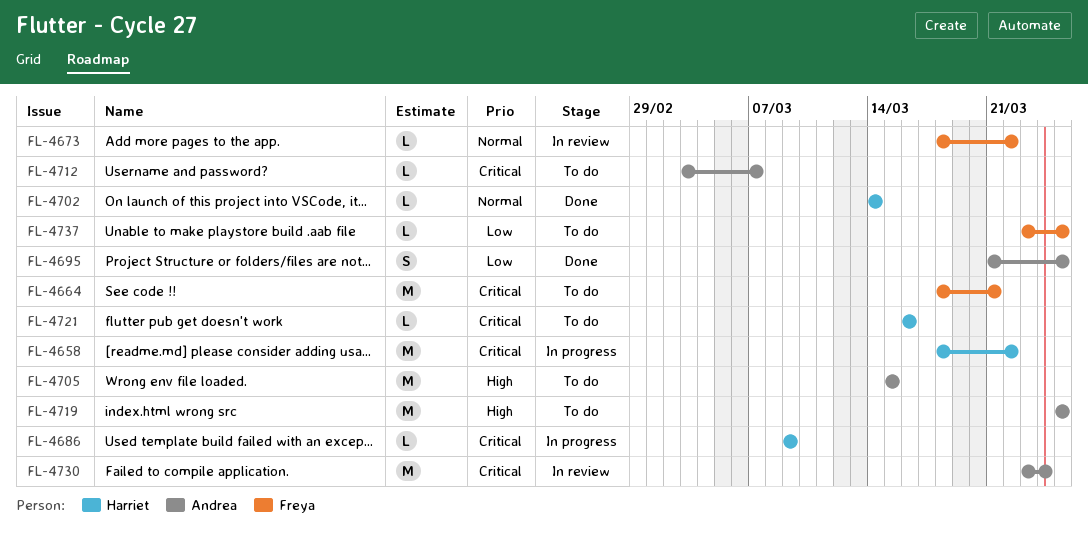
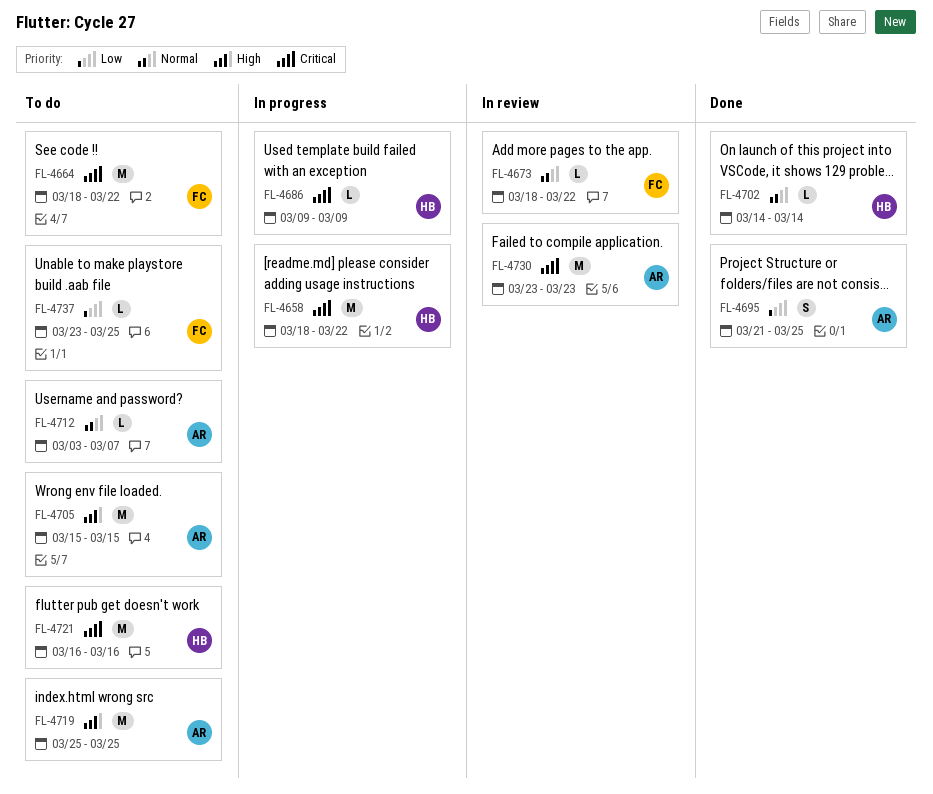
FL-4664, due: Mar 21 -> Mar 22
FL-4712, priority: Critical -> Normal
FL-4721, estimate: L -> M
FL-4730, due: Mar 24 -> Mar 23

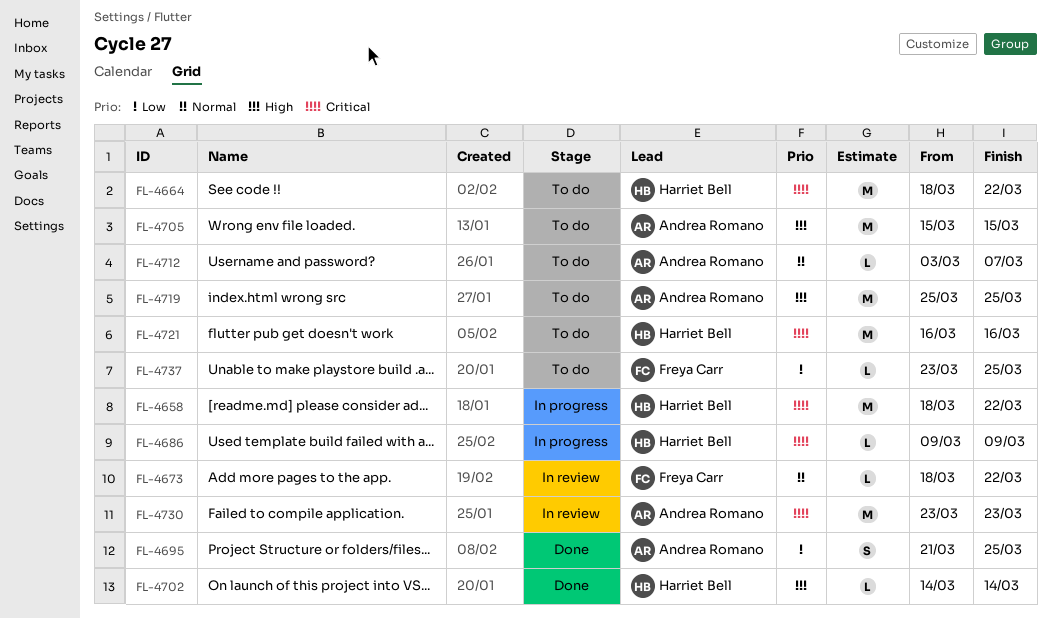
FL-4664, owner: Freya Carr -> Harriet Bell
FL-4702, priority: Normal -> High

